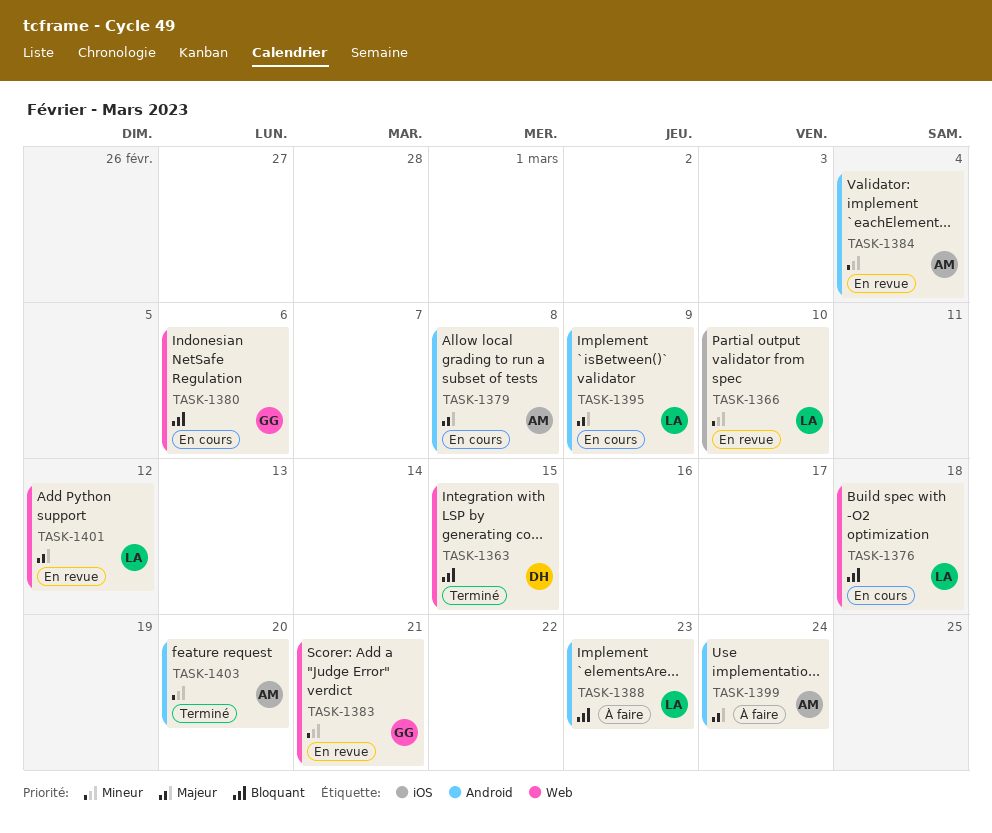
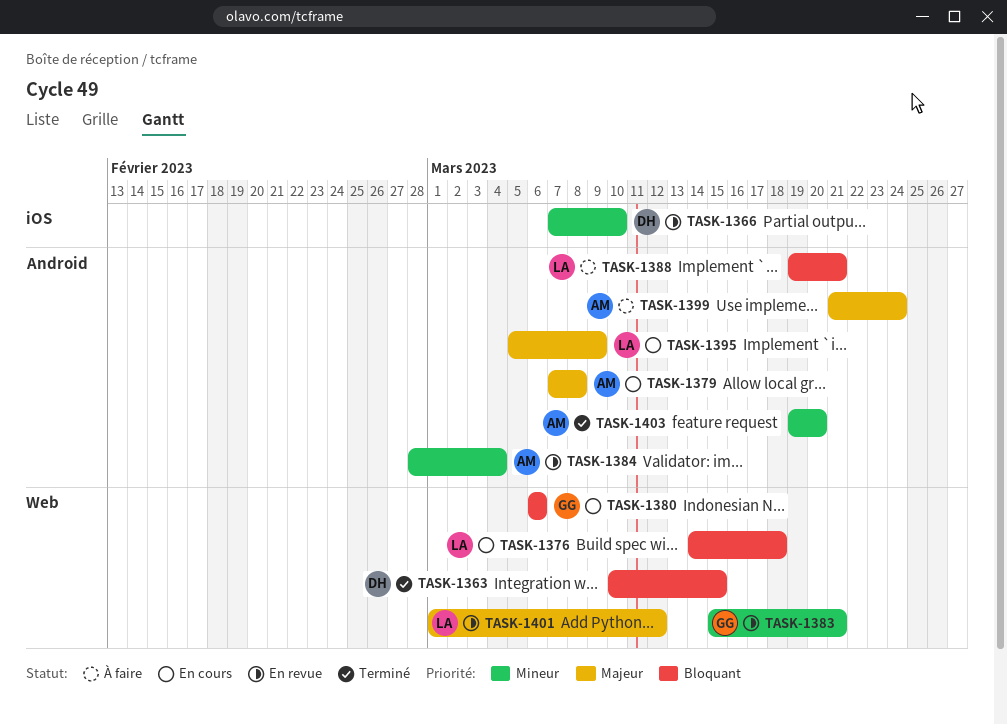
TASK-1366, owner: LA -> DH
TASK-1388, due: Mar 23 -> Mar 21

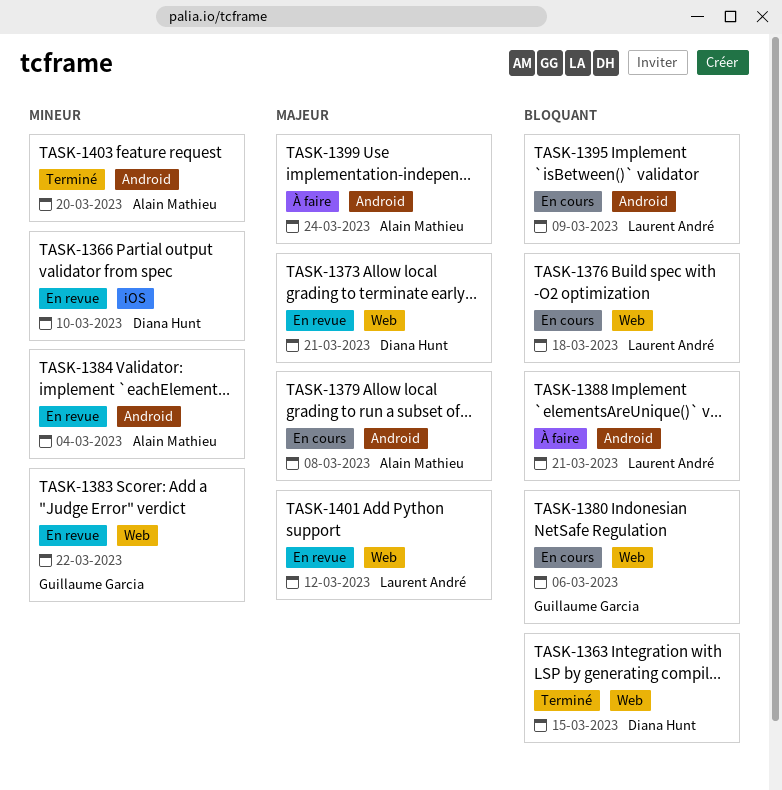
TASK-1373: none -> present
TASK-1383, due: Mar 21 -> Mar 22
TASK-1395, priority: Majeur -> Bloquant

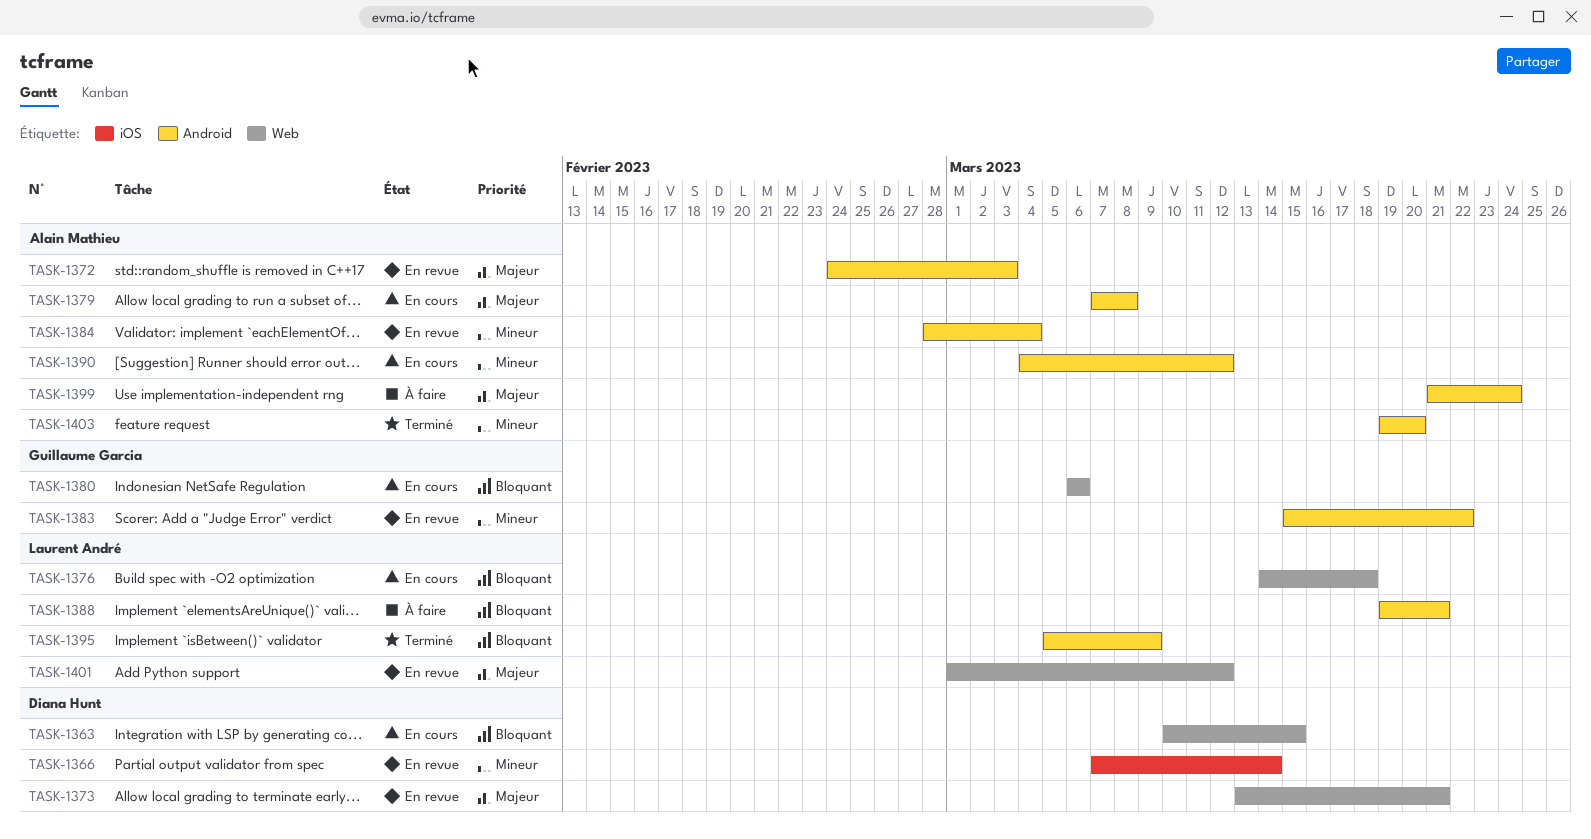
TASK-1363, status: Terminé -> En cours
TASK-1366, due: Mar 10 -> Mar 14
TASK-1372: none -> present
TASK-1383, label: Web -> Android
TASK-1390: none -> present
TASK-1395, status: En cours -> Terminé

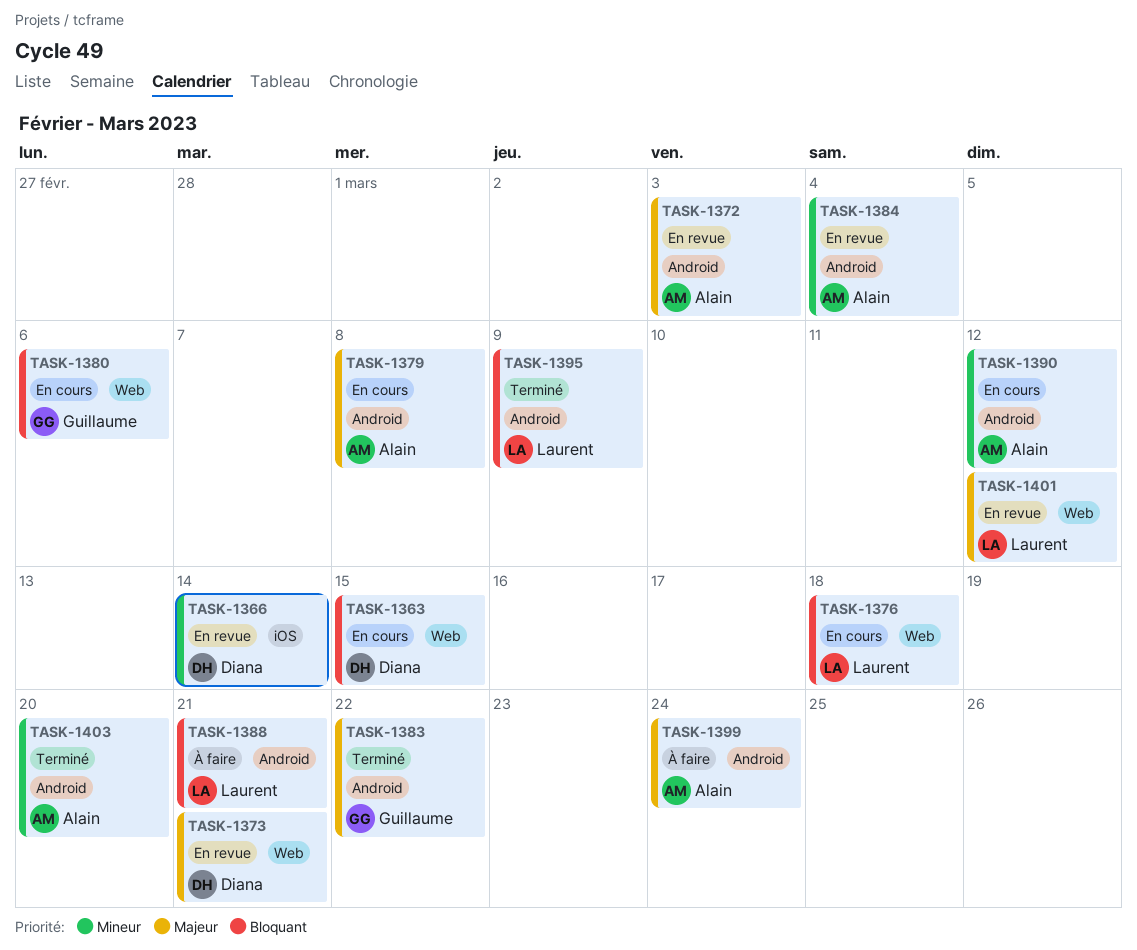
TASK-1383, status: En revue -> Terminé
TASK-1383, priority: Mineur -> Majeur

